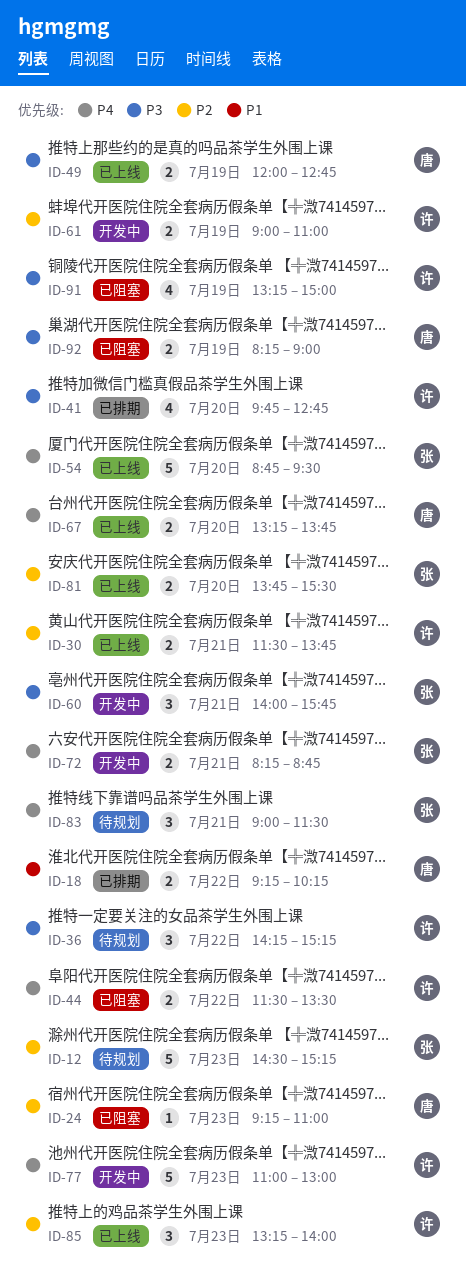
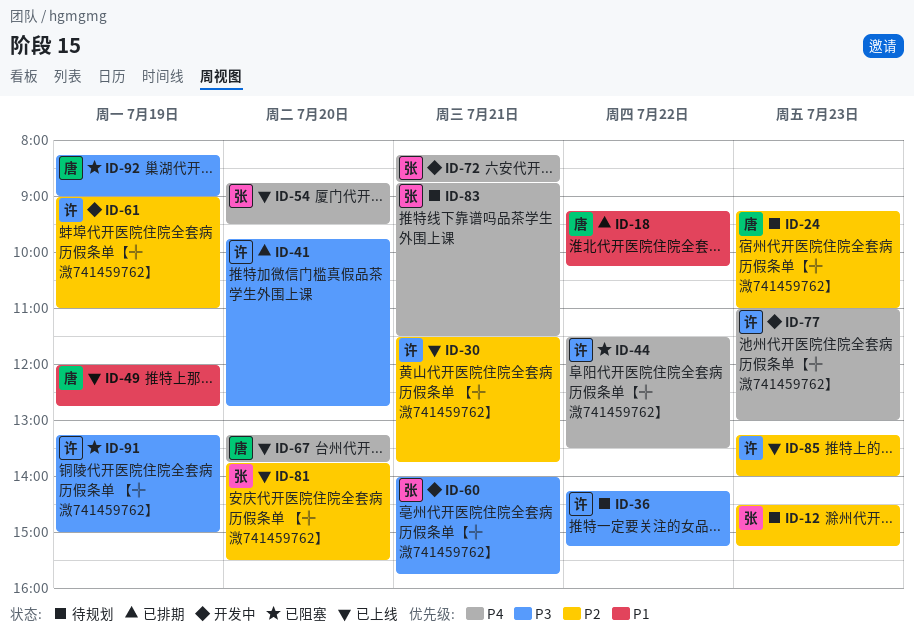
ID-24, status: 已阻塞 -> 待规划
ID-49, priority: P3 -> P1
ID-83, begins: 09:00 -> 08:45

